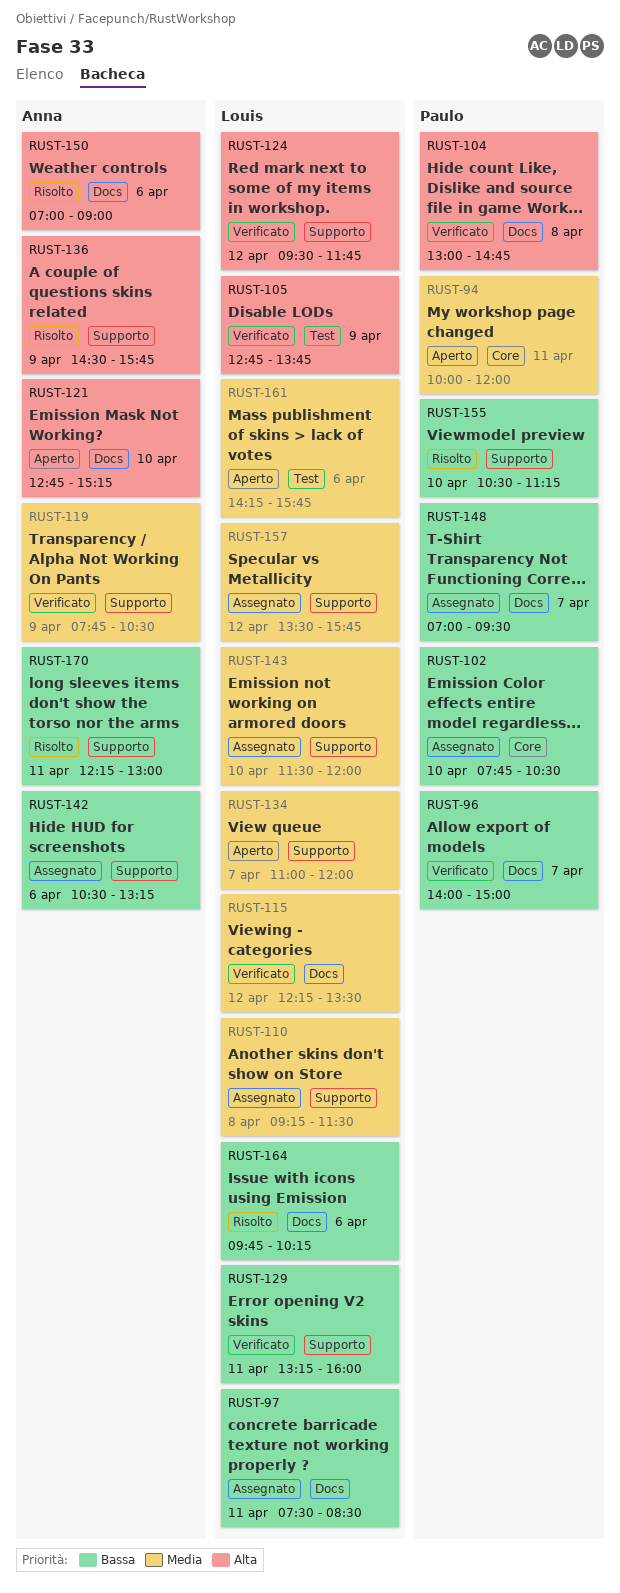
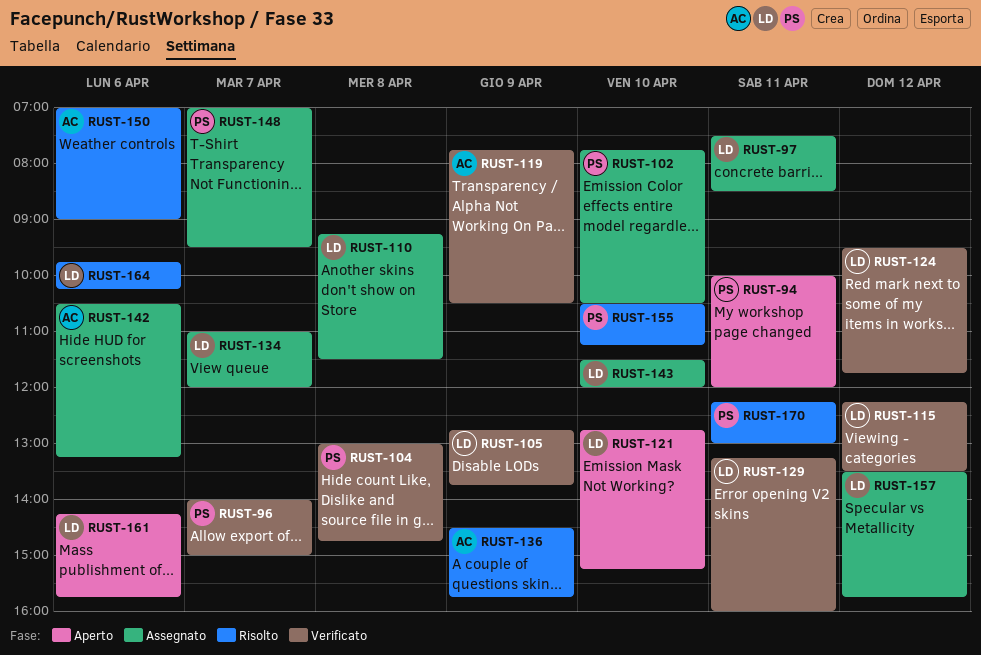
RUST-121, owner: Anna -> Louis
RUST-134, status: Aperto -> Assegnato
RUST-170, owner: Anna -> Paulo

